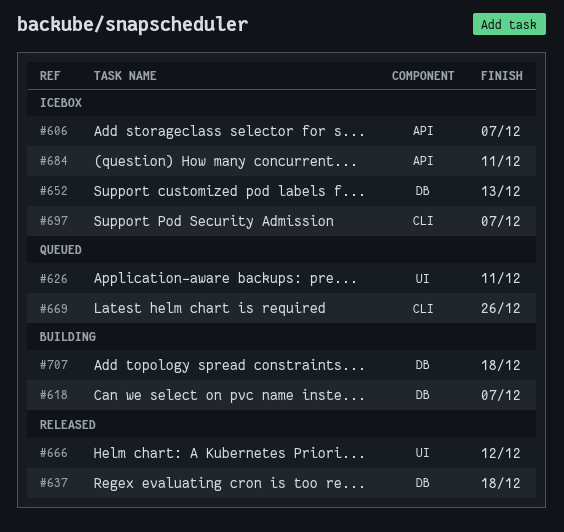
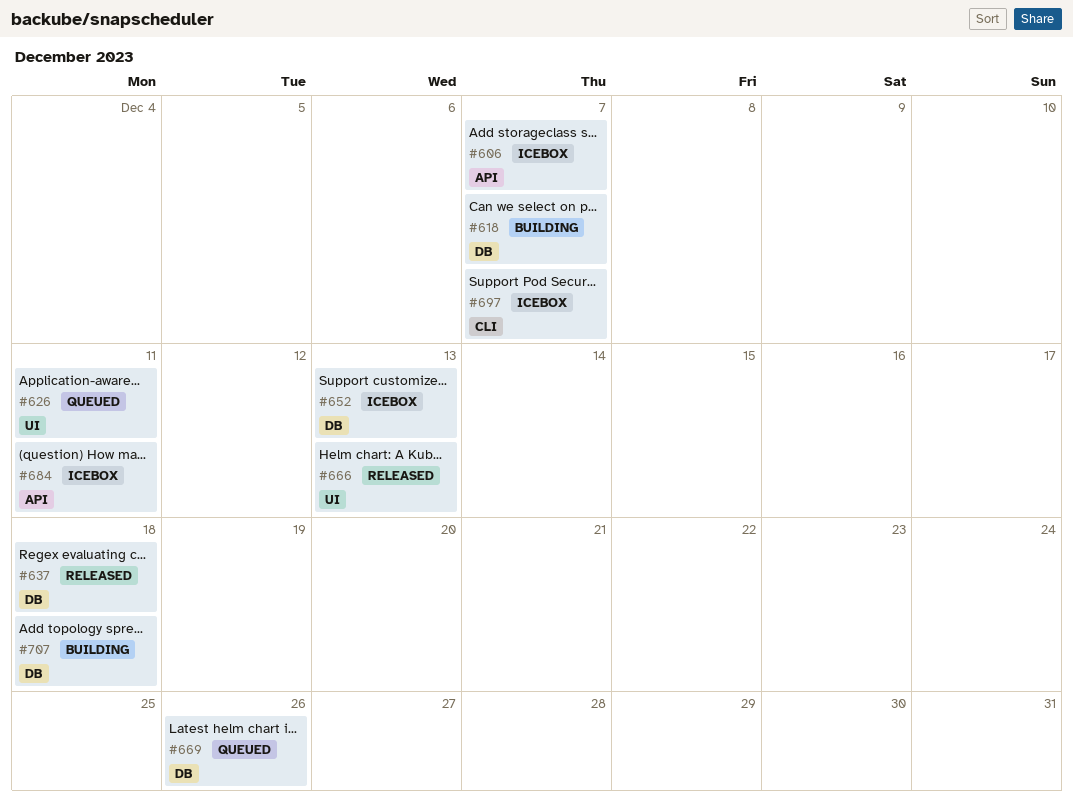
#666, due: Dec 12 -> Dec 13
#669, label: CLI -> DB

